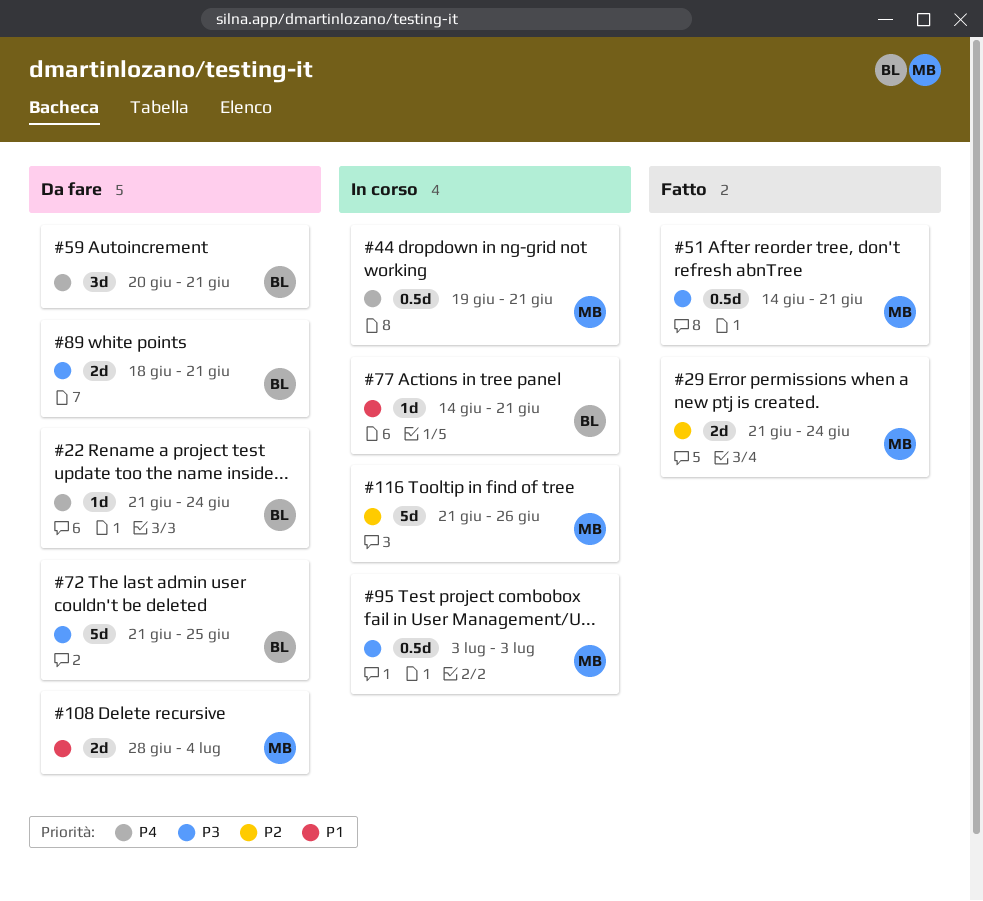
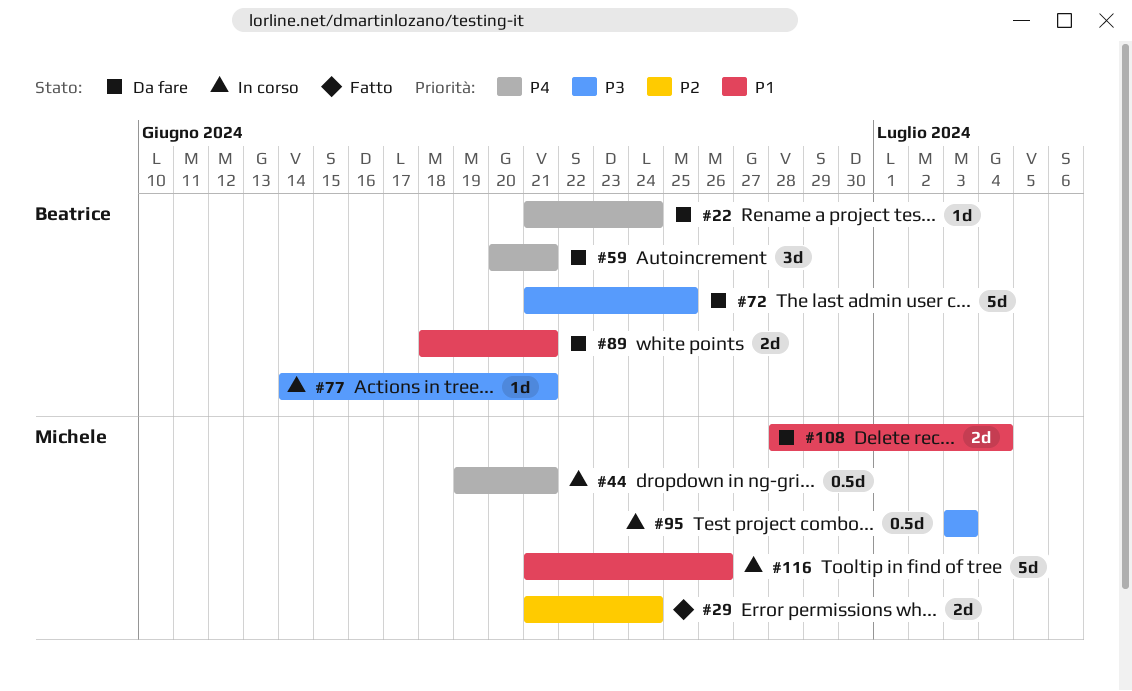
#51: present -> none
#77, priority: P1 -> P3
#89, priority: P3 -> P1
#116, priority: P2 -> P1

